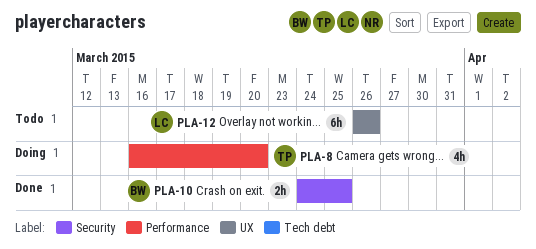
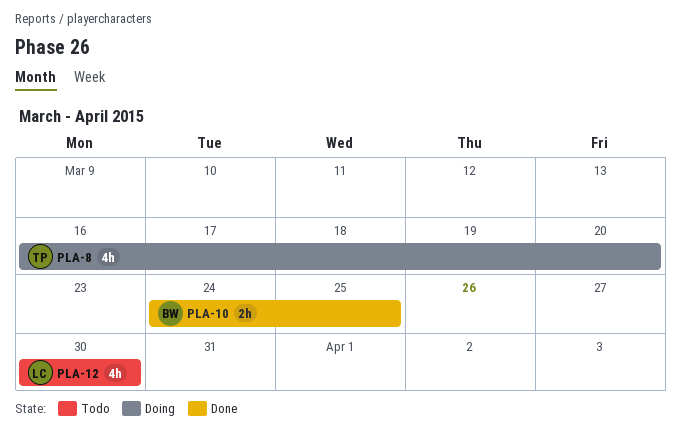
PLA-12, estimate: 6h -> 4h
PLA-12, start: Mar 26 -> Mar 30
PLA-12, due: Mar 26 -> Mar 30

